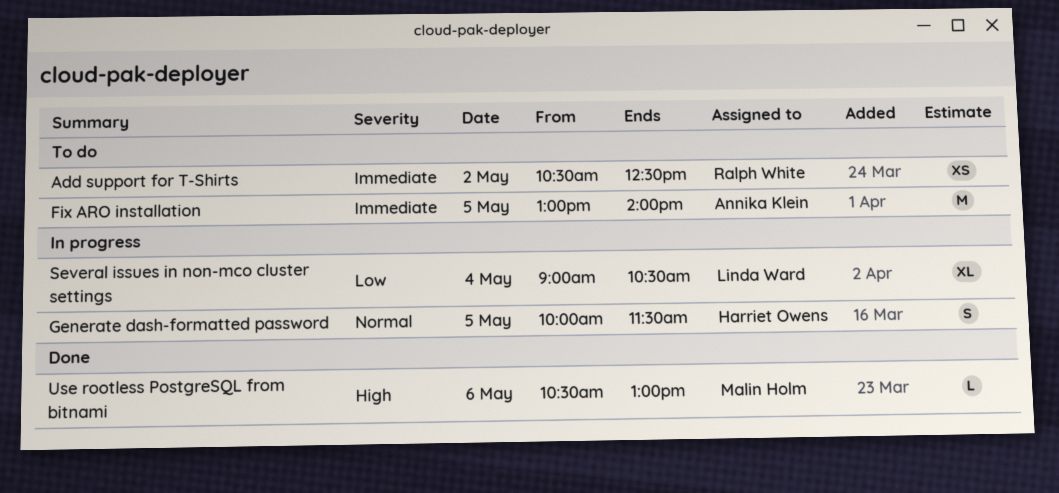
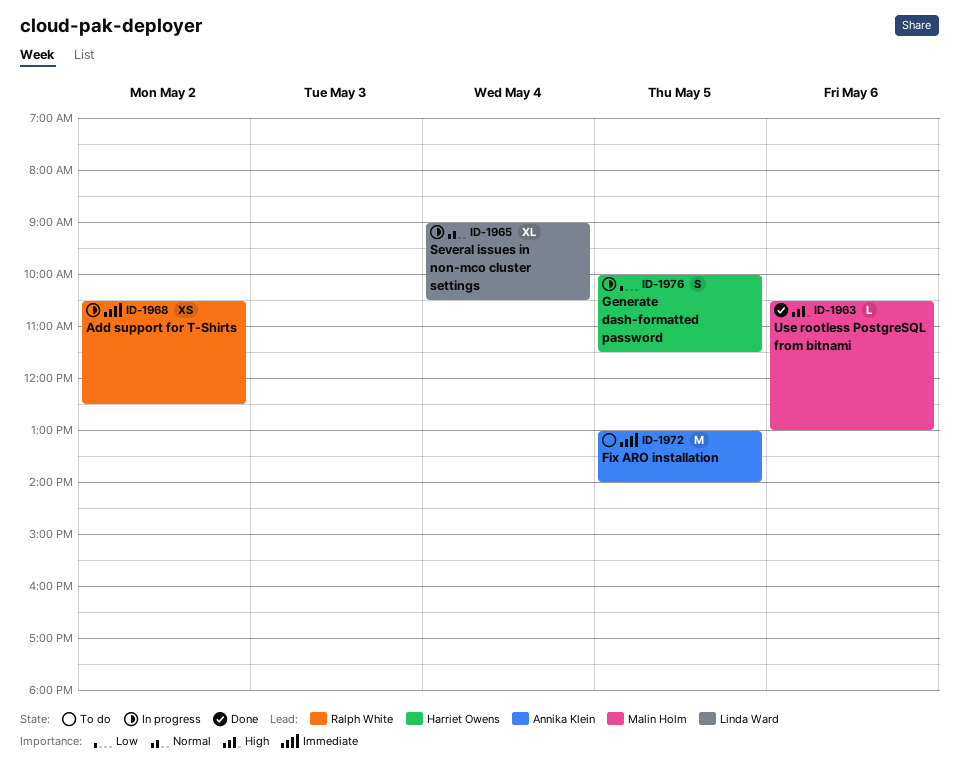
Add support for T-Shirts, status: To do -> In progress
Generate dash-formatted password, priority: Normal -> Low
Several issues in non-mco cluster settings, priority: Low -> Normal

